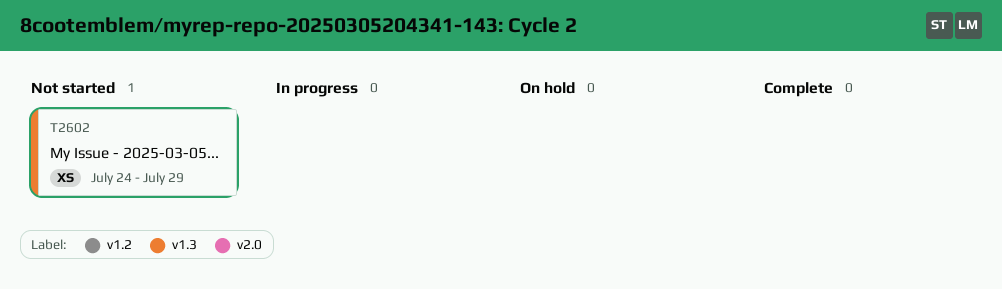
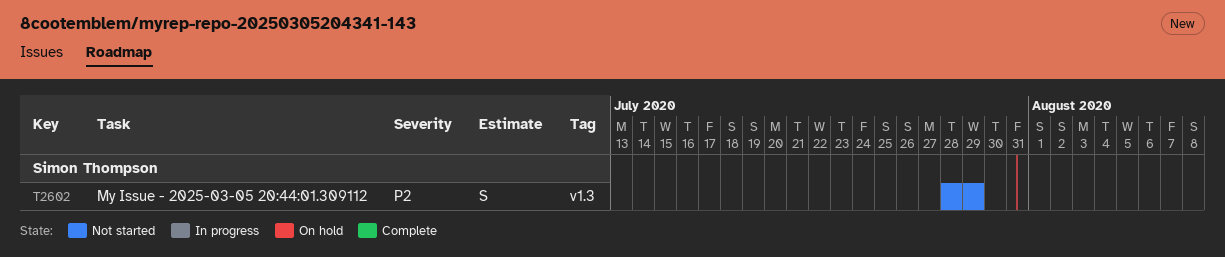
T2602, estimate: XS -> S
T2602, start: Jul 24 -> Jul 28

